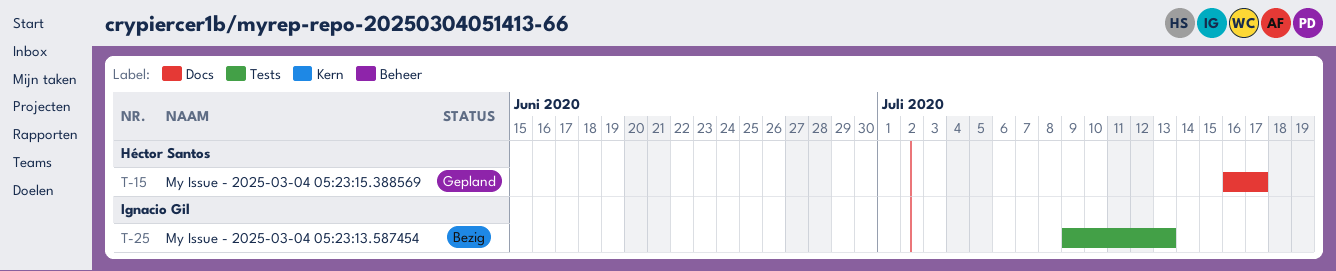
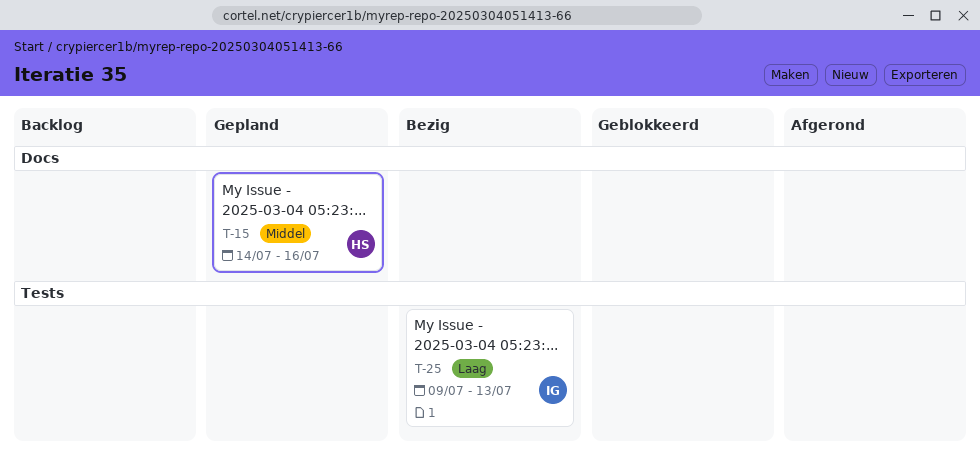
T-15, start: Jul 16 -> Jul 14
T-15, due: Jul 17 -> Jul 16

